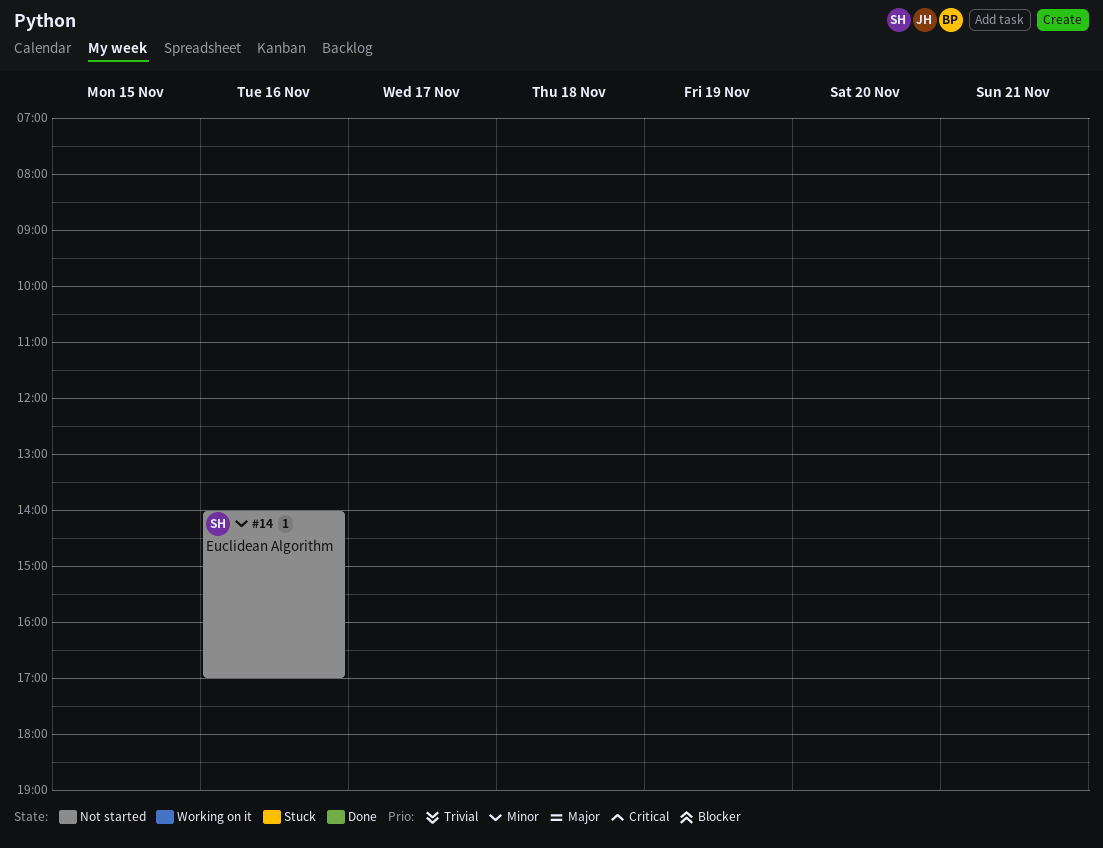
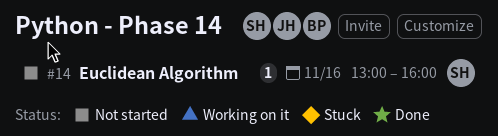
#14, begins: 14:00 -> 13:00
#14, ends: 17:00 -> 16:00

